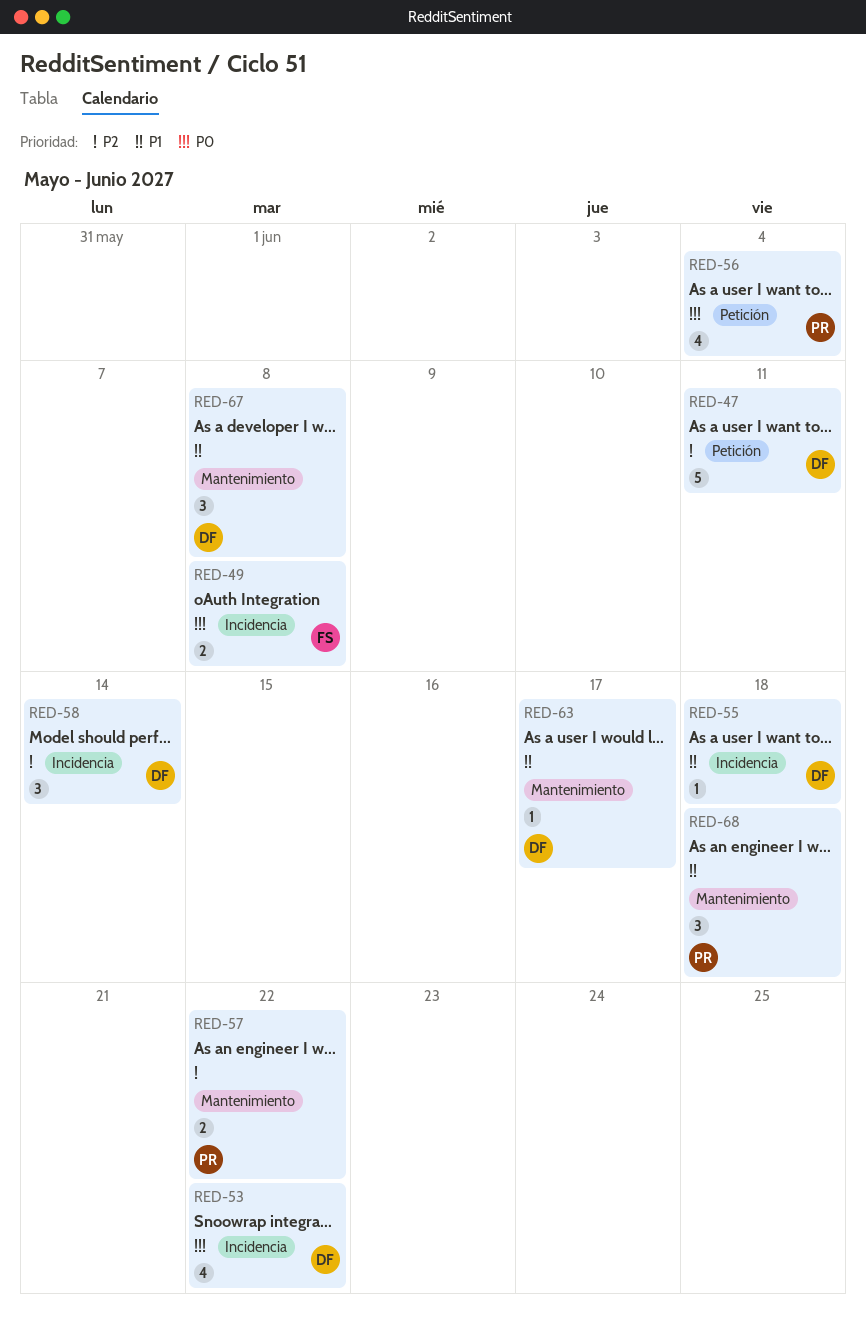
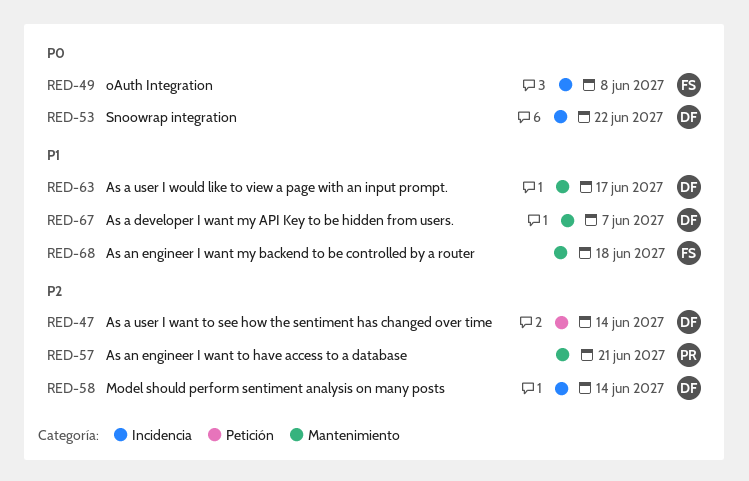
RED-47, due: Jun 11 -> Jun 14
RED-55: present -> none
RED-56: present -> none
RED-57, due: Jun 22 -> Jun 21
RED-67, due: Jun 8 -> Jun 7
RED-68, owner: PR -> FS

